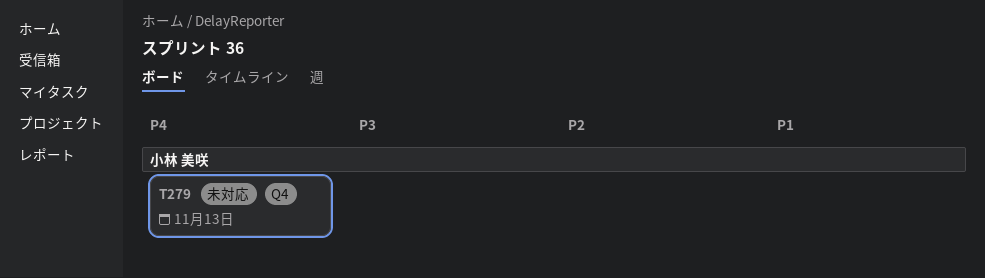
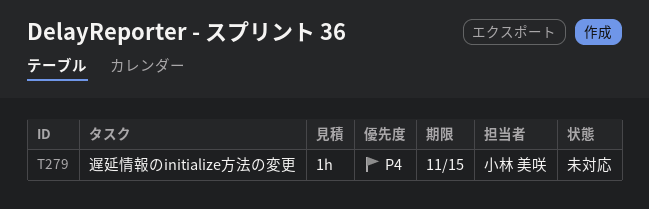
T279, due: Nov 13 -> Nov 15

